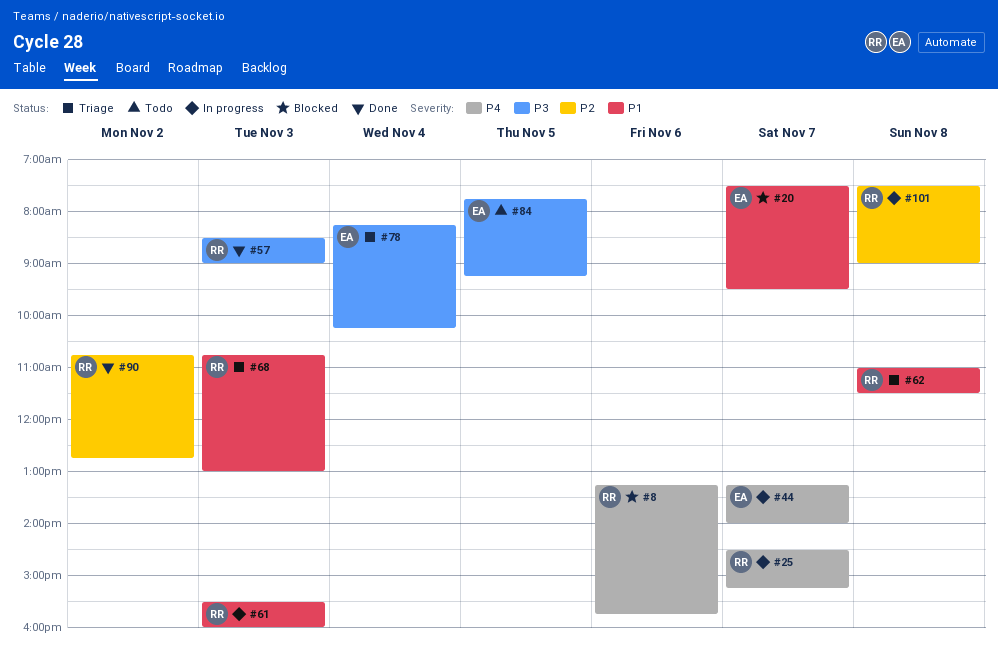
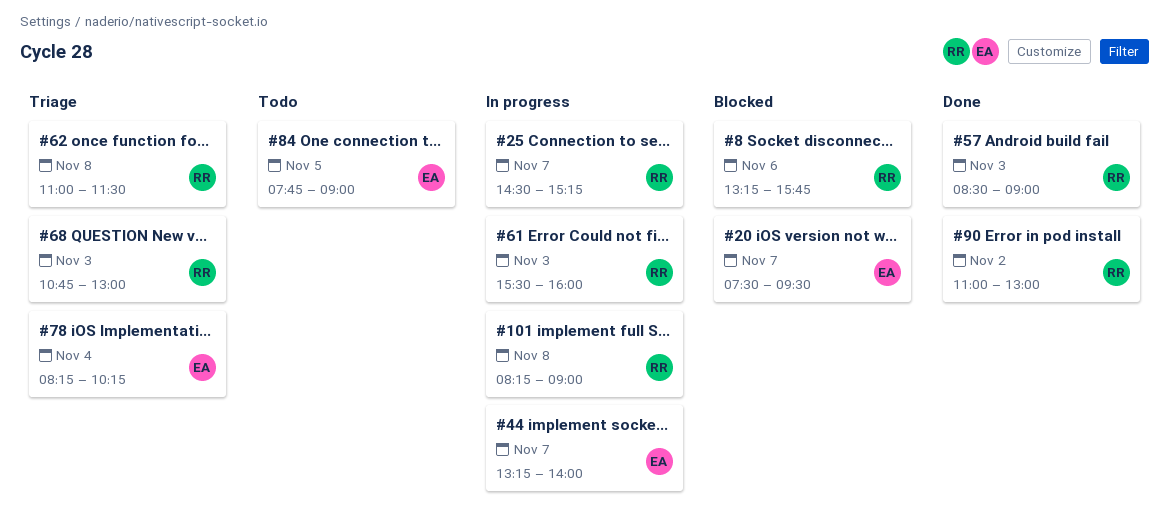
#84, ends: 09:15 -> 09:00
#90, begins: 10:45 -> 11:00
#90, ends: 12:45 -> 13:00
#101, begins: 07:30 -> 08:15

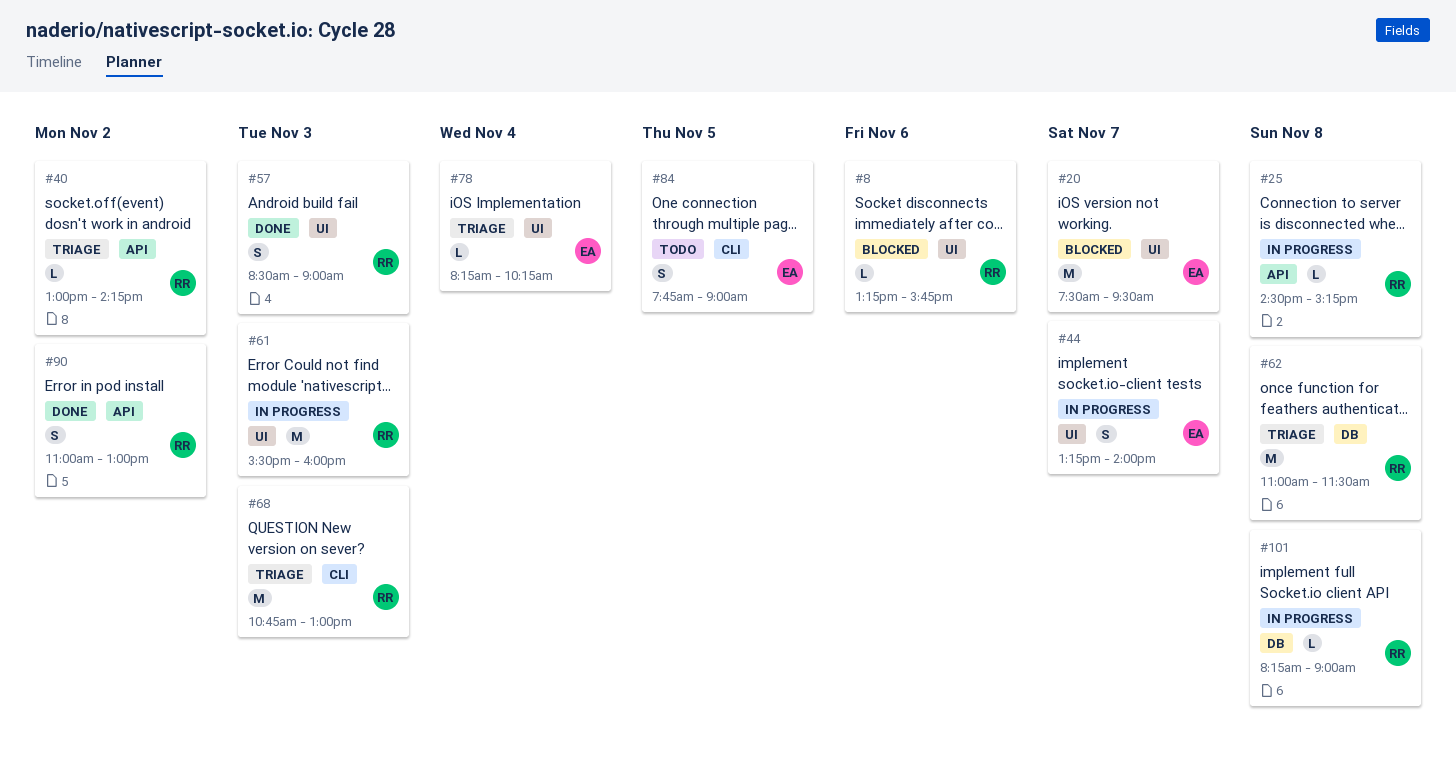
#25, day: Nov 7 -> Nov 8
#40: none -> present

